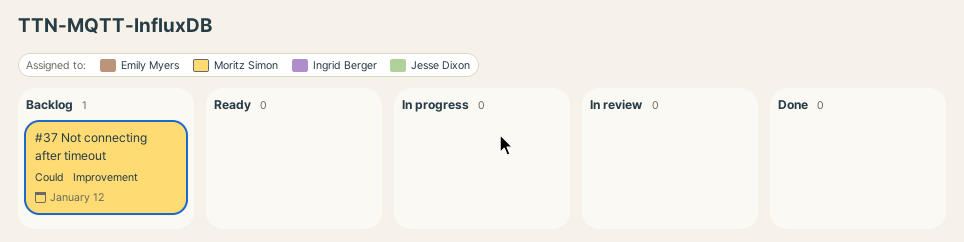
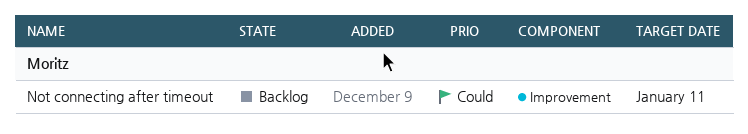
Not connecting after timeout, due: Jan 12 -> Jan 11

